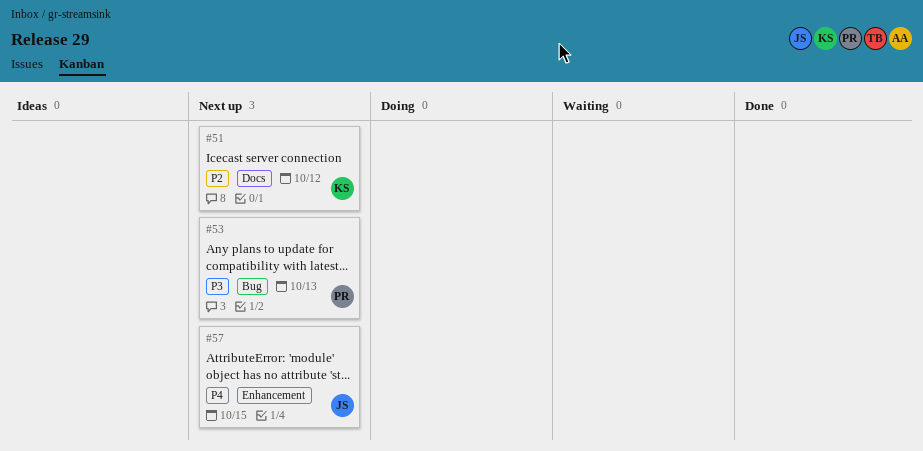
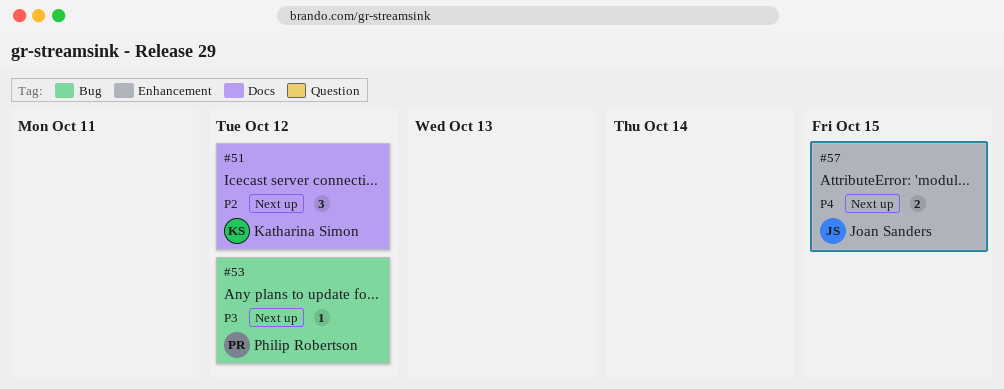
#53, due: Oct 13 -> Oct 12

